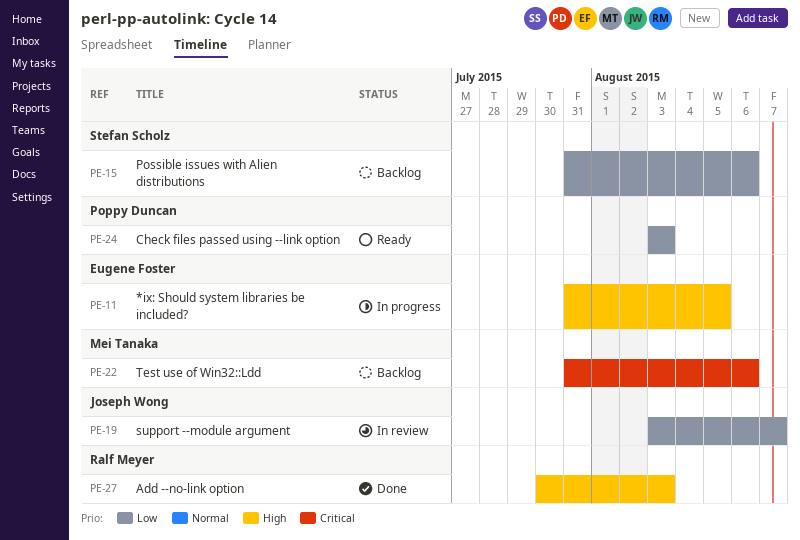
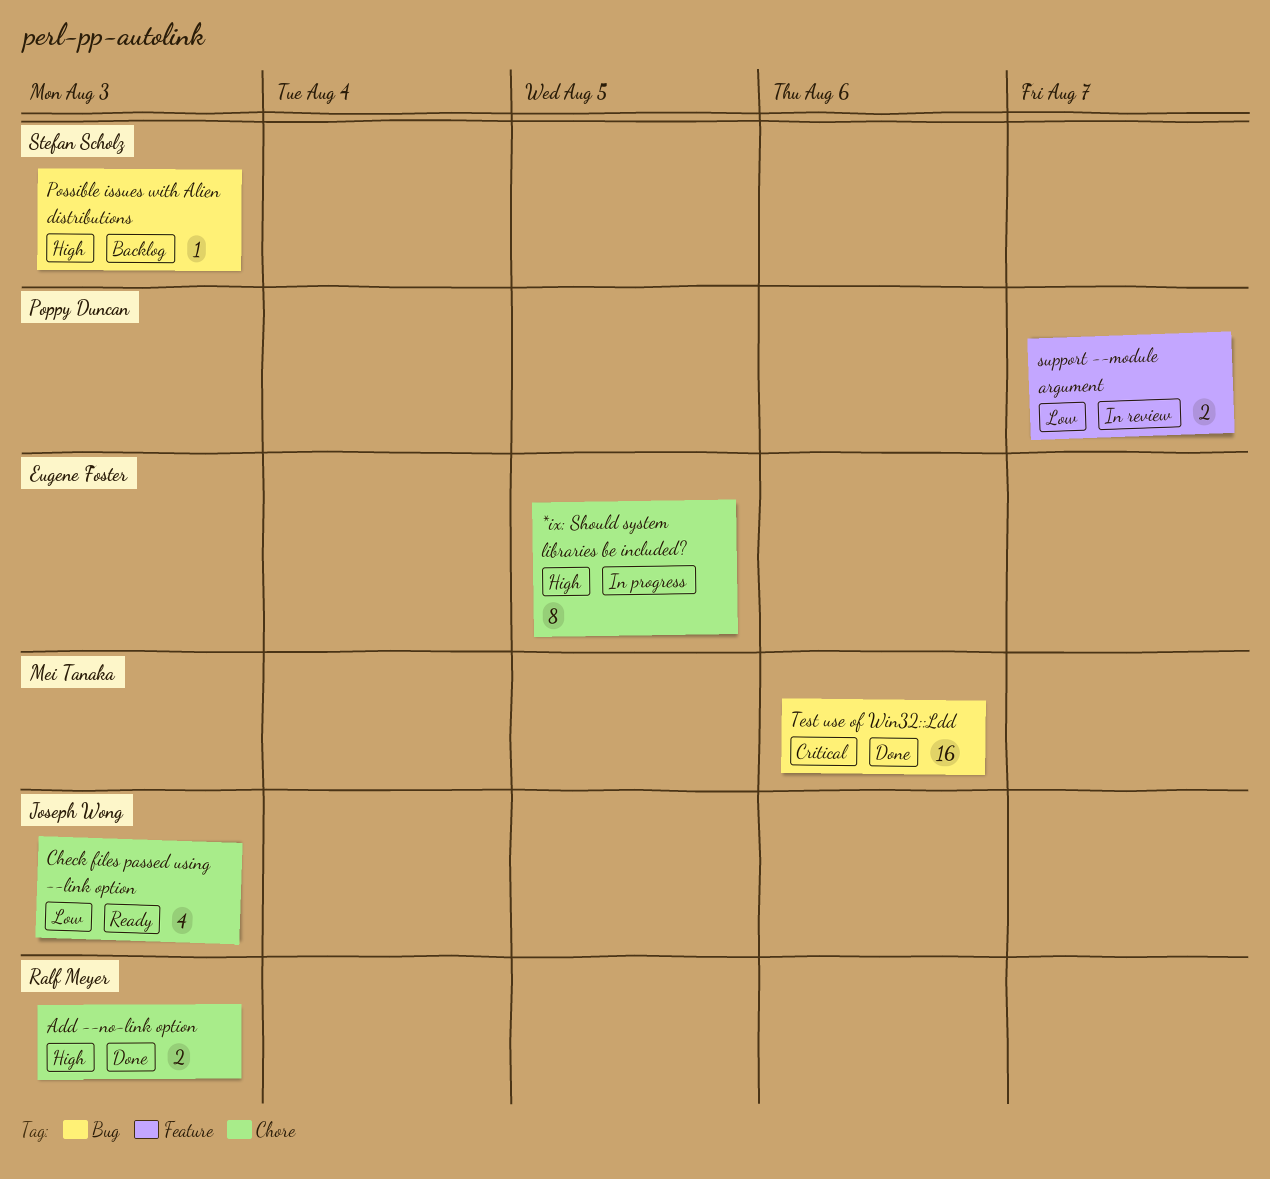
Check files passed using --link option, owner: Poppy Duncan -> Joseph Wong
Possible issues with Alien distributions, priority: Low -> High
Possible issues with Alien distributions, due: Aug 6 -> Aug 3
support --module argument, owner: Joseph Wong -> Poppy Duncan
Test use of Win32::Ldd, status: Backlog -> Done

